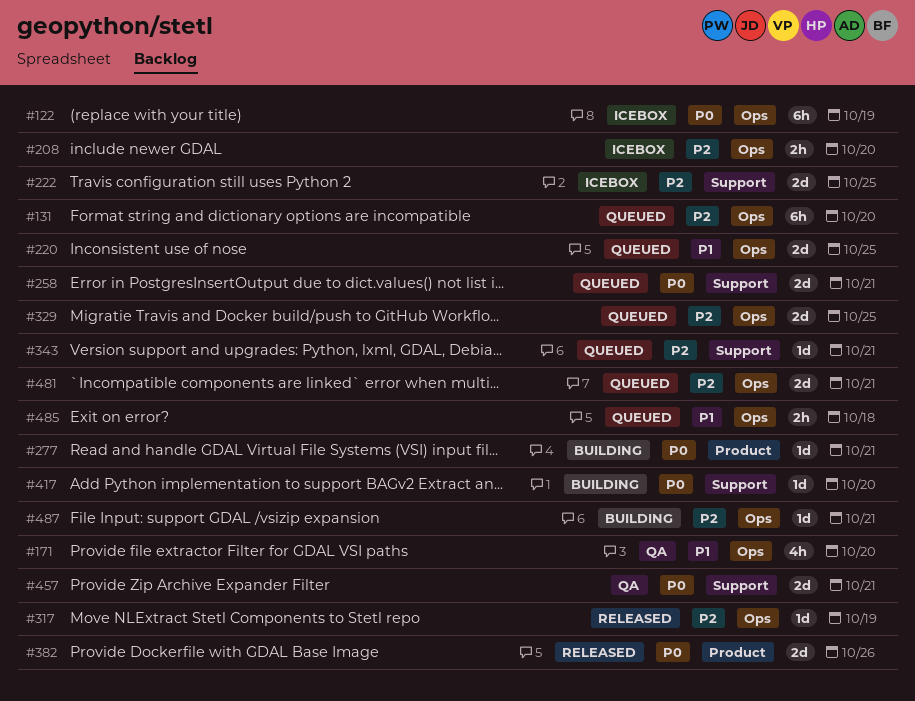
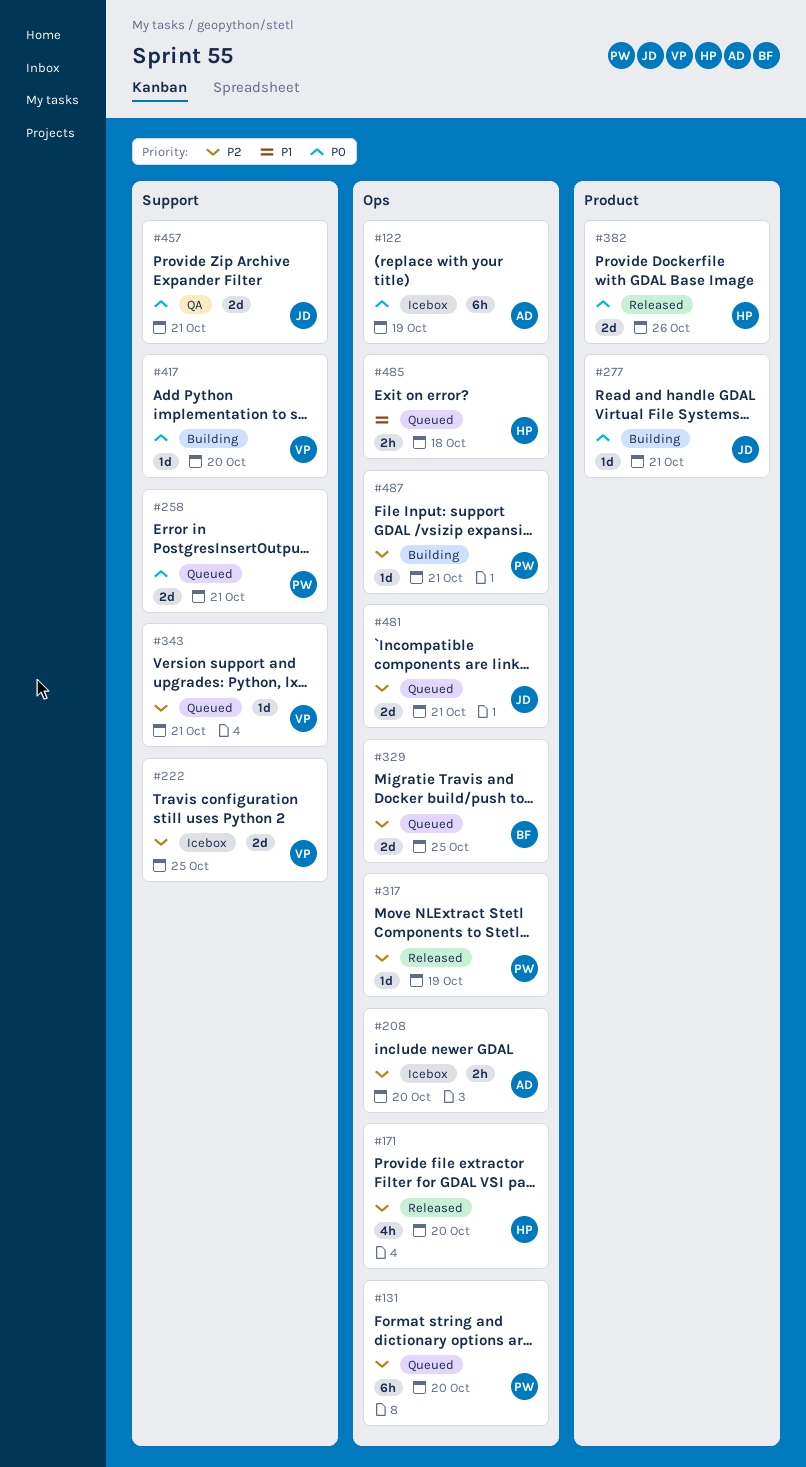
#171, status: QA -> Released
#171, priority: P1 -> P2
#220: present -> none

